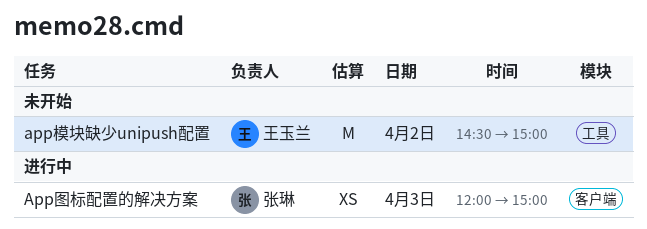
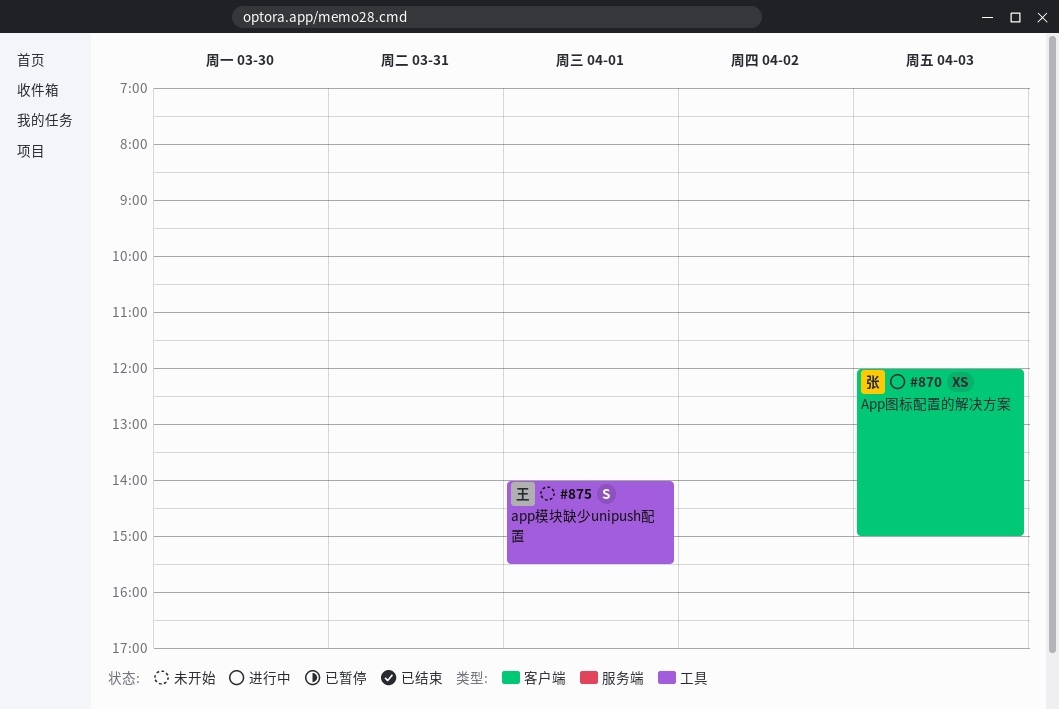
app模块缺少unipush配置, estimate: M -> S
app模块缺少unipush配置, day: Apr 2 -> Apr 1
app模块缺少unipush配置, begins: 14:30 -> 14:00
app模块缺少unipush配置, ends: 15:00 -> 15:30

